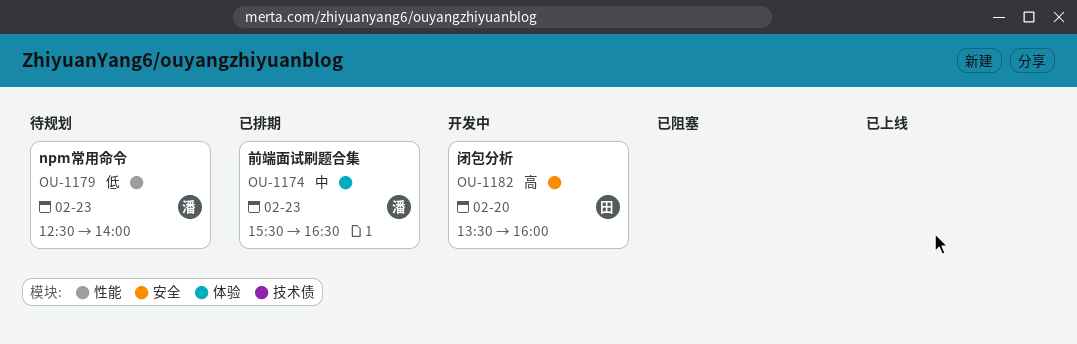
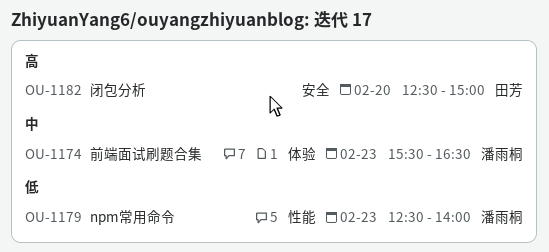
OU-1182, begins: 13:30 -> 12:30
OU-1182, ends: 16:00 -> 15:00

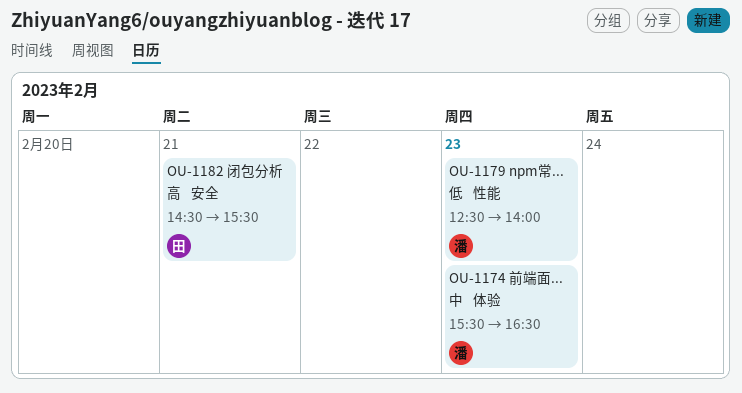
OU-1182, day: Feb 20 -> Feb 21
OU-1182, begins: 12:30 -> 14:30
OU-1182, ends: 15:00 -> 15:30

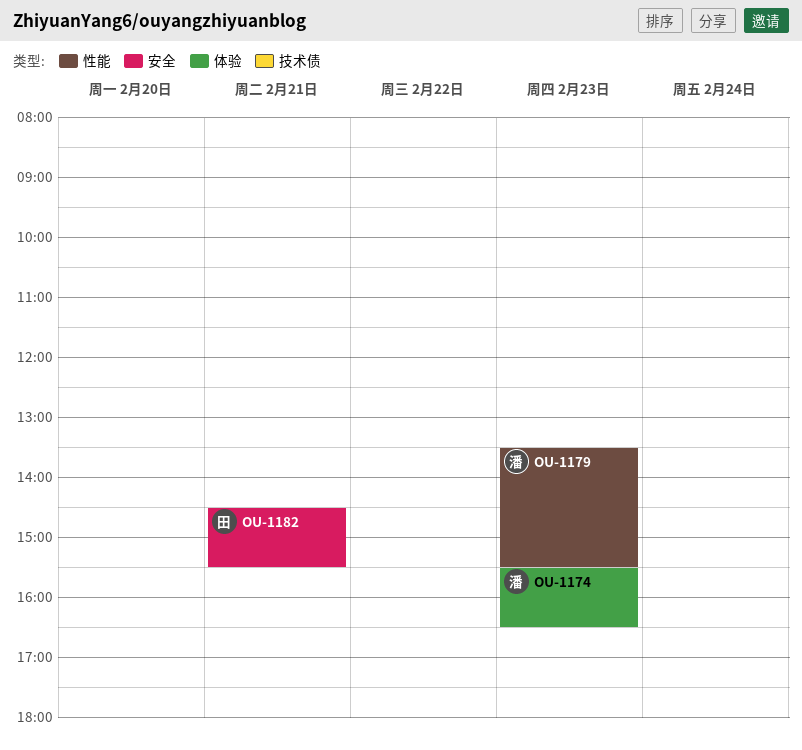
OU-1179, begins: 12:30 -> 13:30
OU-1179, ends: 14:00 -> 15:30

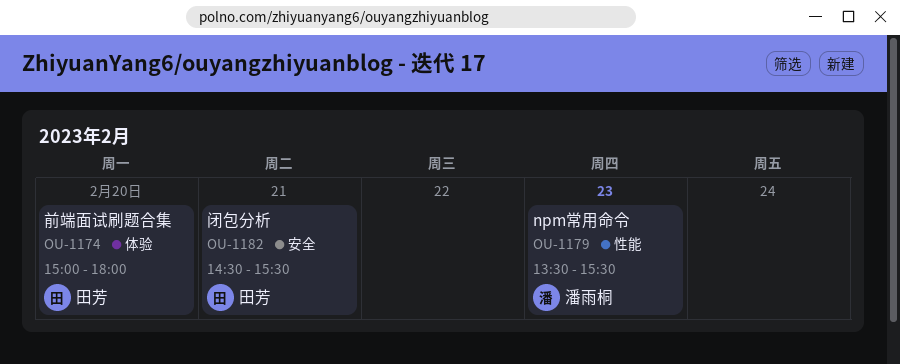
OU-1174, owner: 潘雨桐 -> 田芳
OU-1174, day: Feb 23 -> Feb 20
OU-1174, begins: 15:30 -> 15:00
OU-1174, ends: 16:30 -> 18:00

